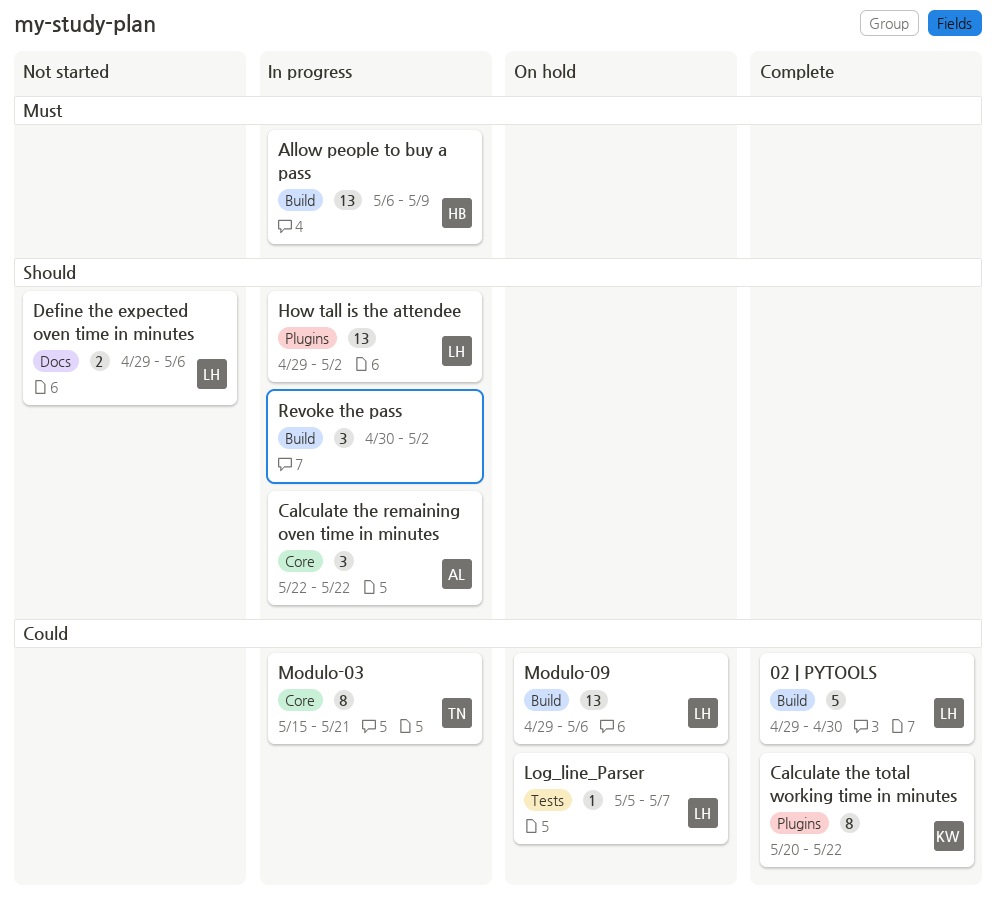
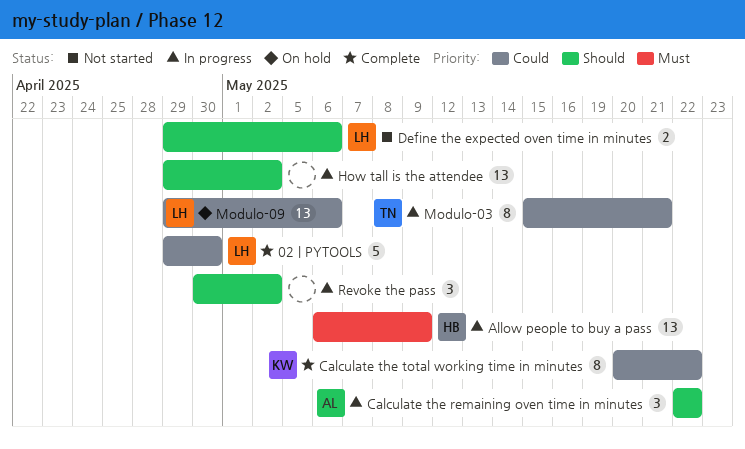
How tall is the attendee, owner: LH -> none
Log_line_Parser: present -> none

